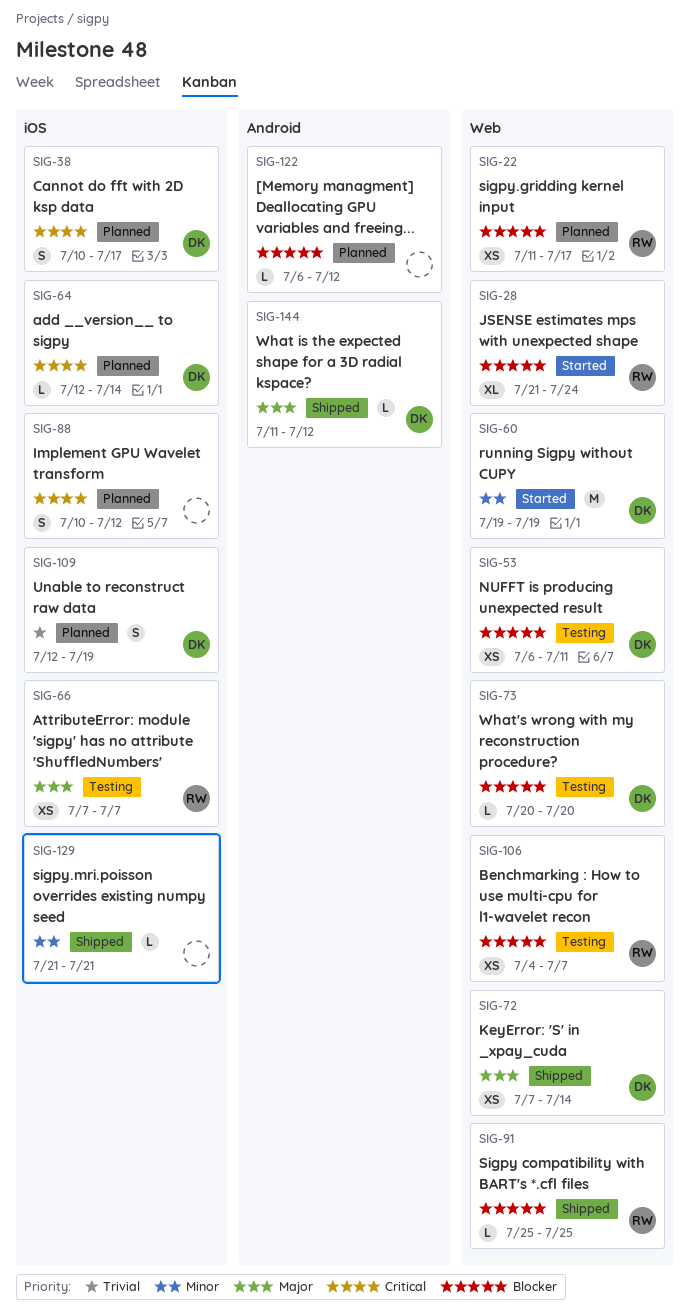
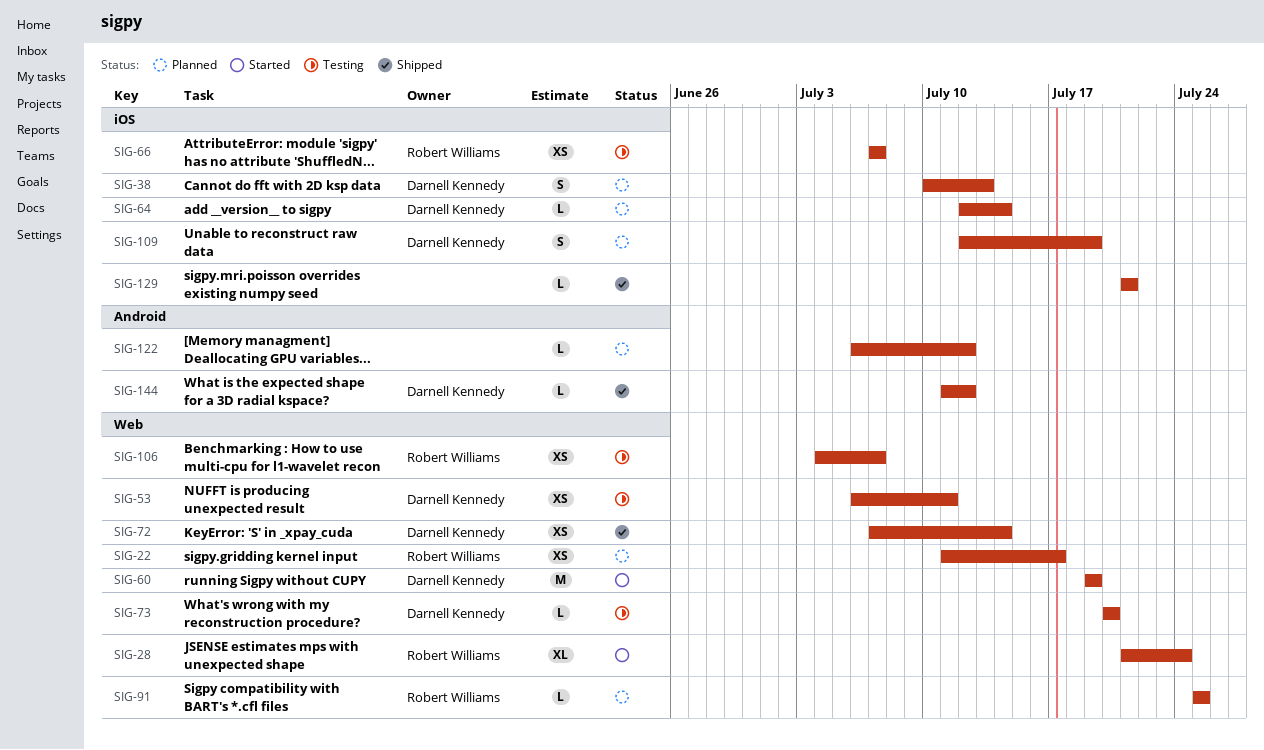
SIG-38, due: Jul 17 -> Jul 13
SIG-88: present -> none
SIG-91, status: Shipped -> Planned

